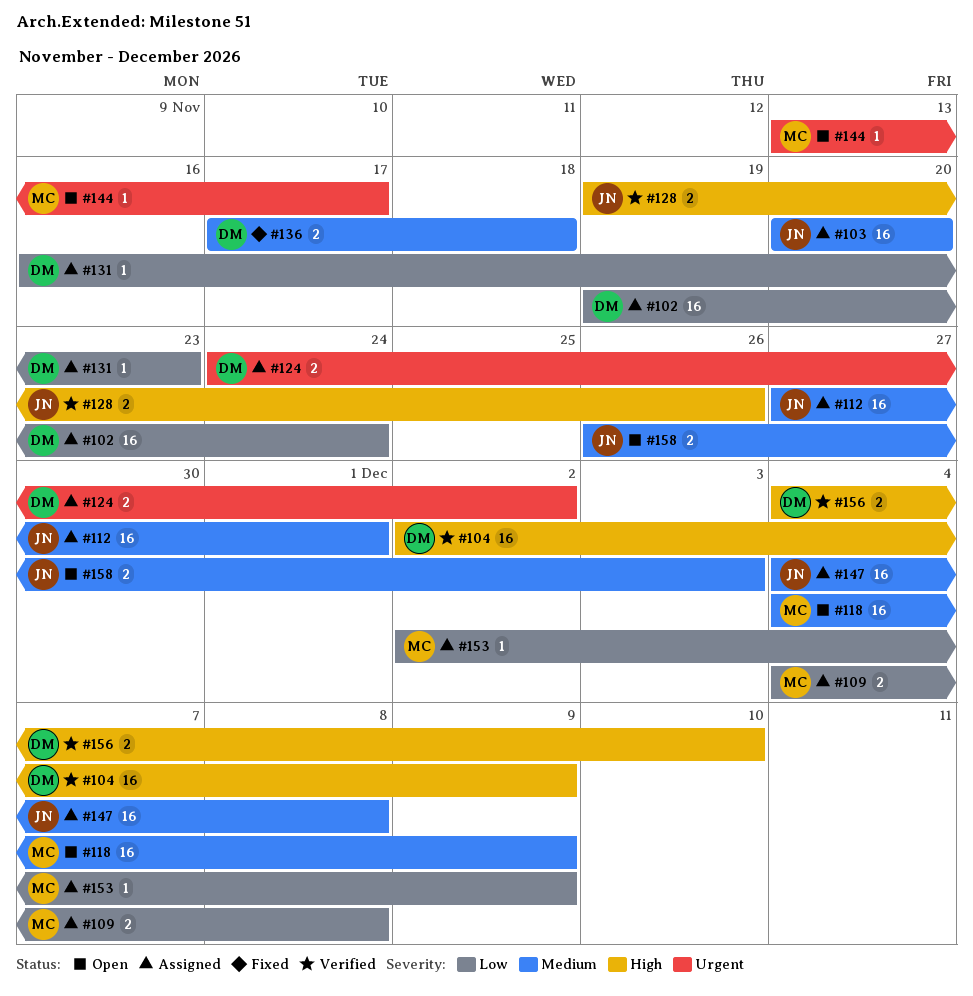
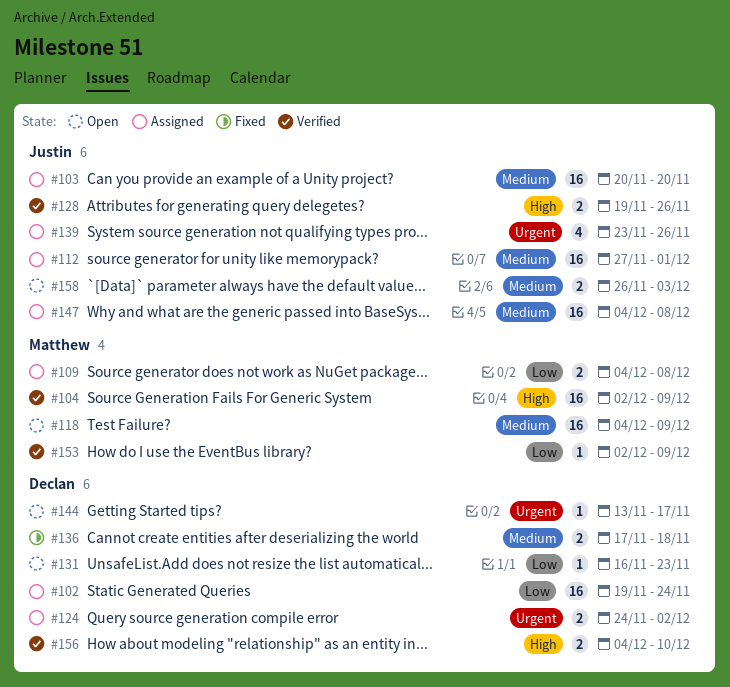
#104, owner: Declan -> Matthew
#131, status: Assigned -> Open
#139: none -> present
#144, owner: Matthew -> Declan
#153, status: Assigned -> Verified

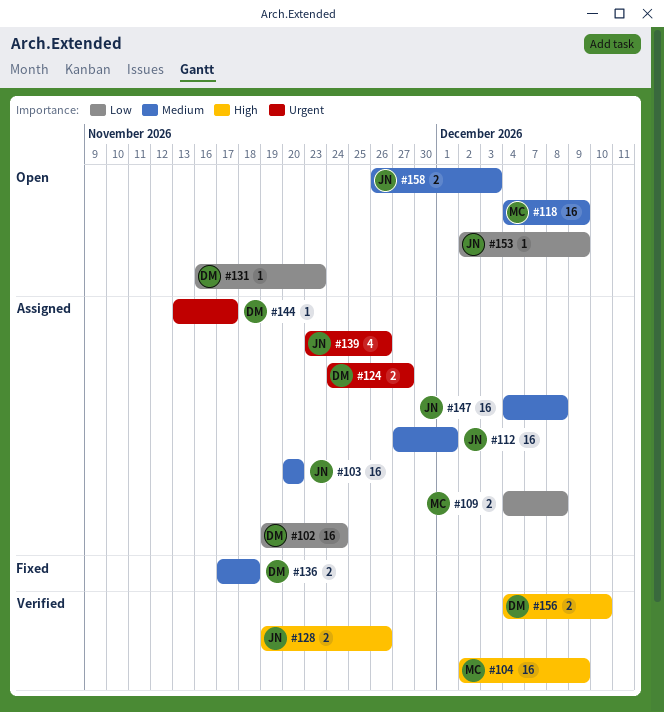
#124, due: Dec 2 -> Nov 27
#144, status: Open -> Assigned
#153, status: Verified -> Open
#153, owner: Matthew -> Justin

